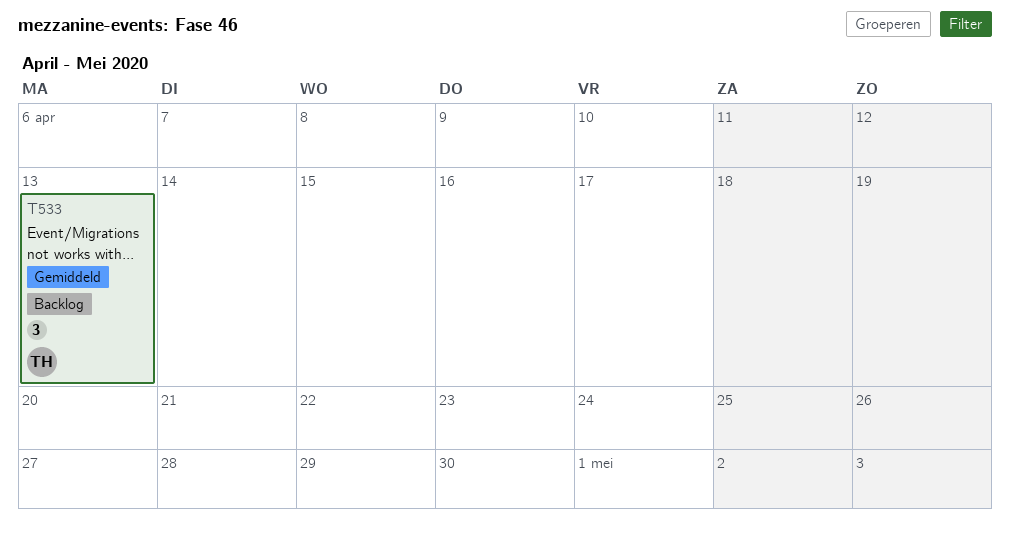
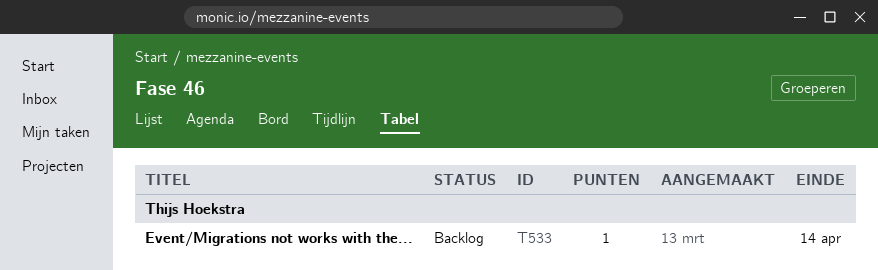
T533, estimate: 3 -> 1
T533, due: Apr 13 -> Apr 14

